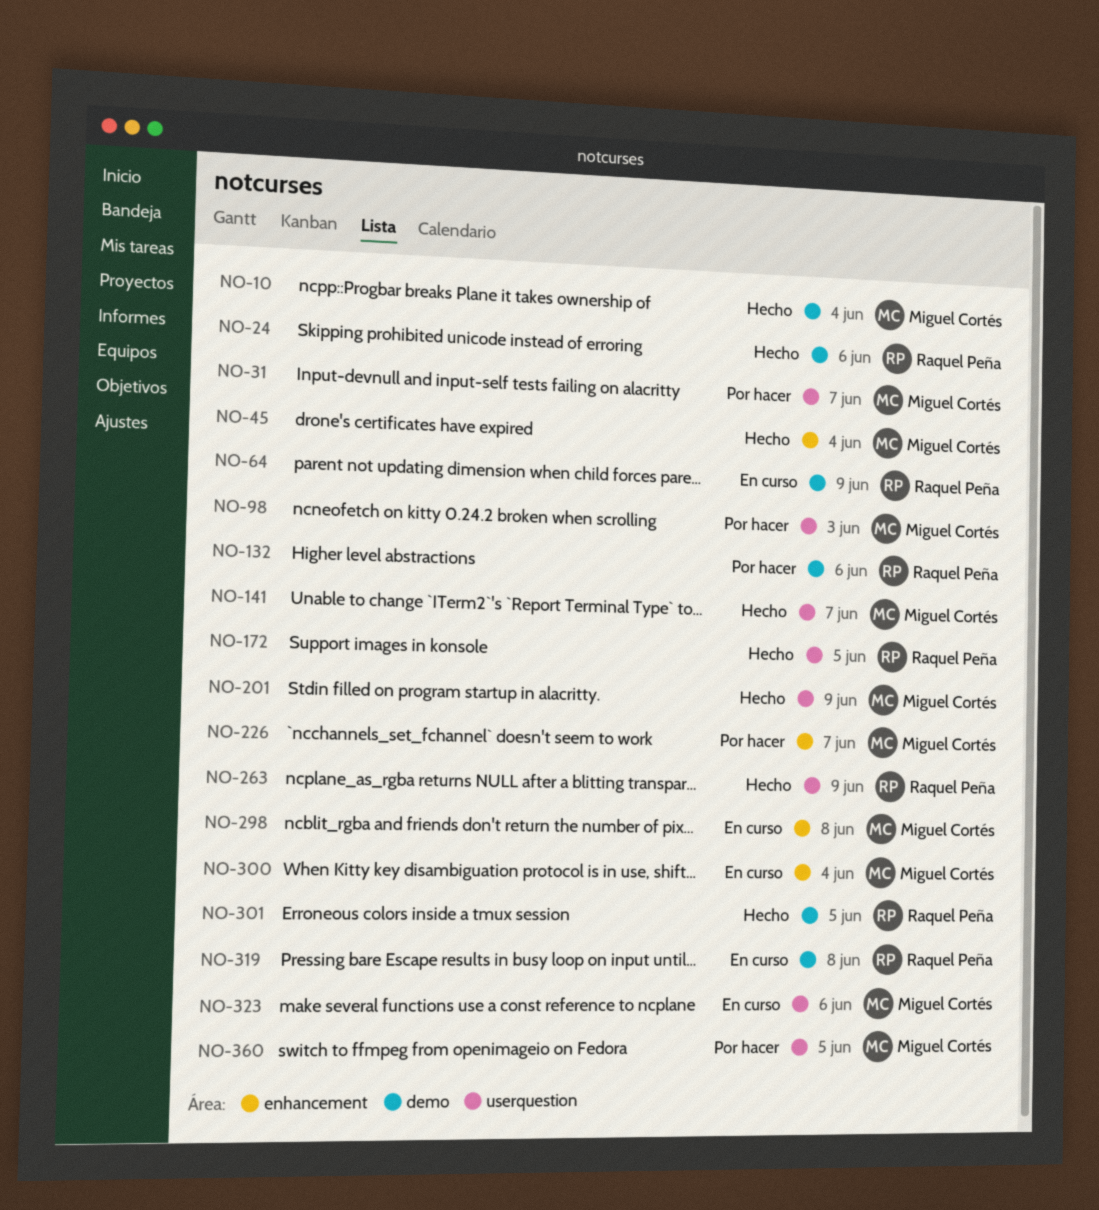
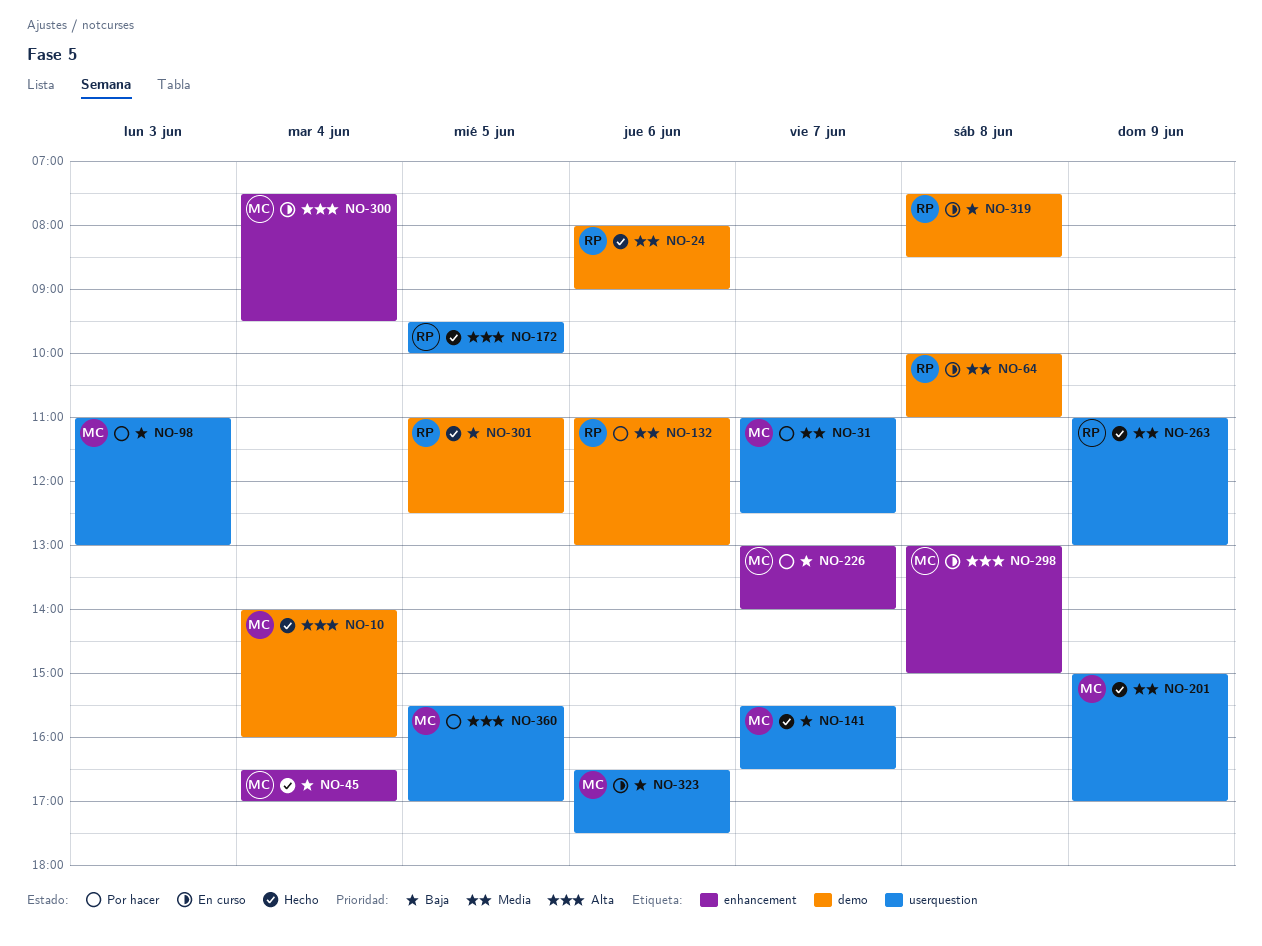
NO-64, day: Jun 9 -> Jun 8

